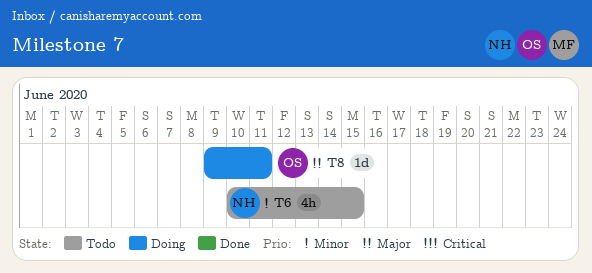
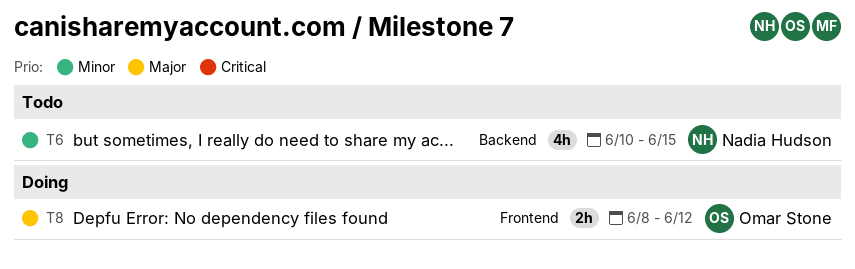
T8, estimate: 1d -> 2h
T8, start: Jun 9 -> Jun 8
T8, due: Jun 11 -> Jun 12

